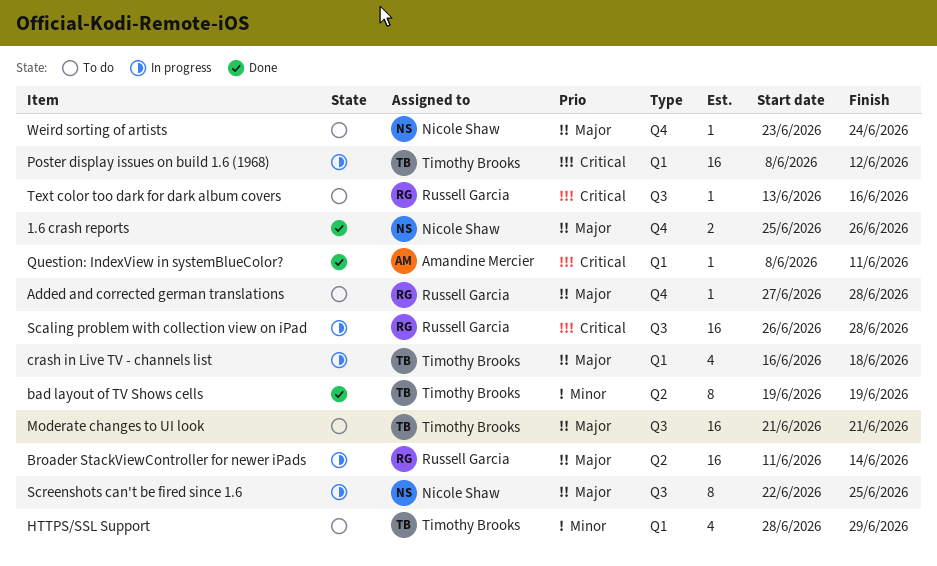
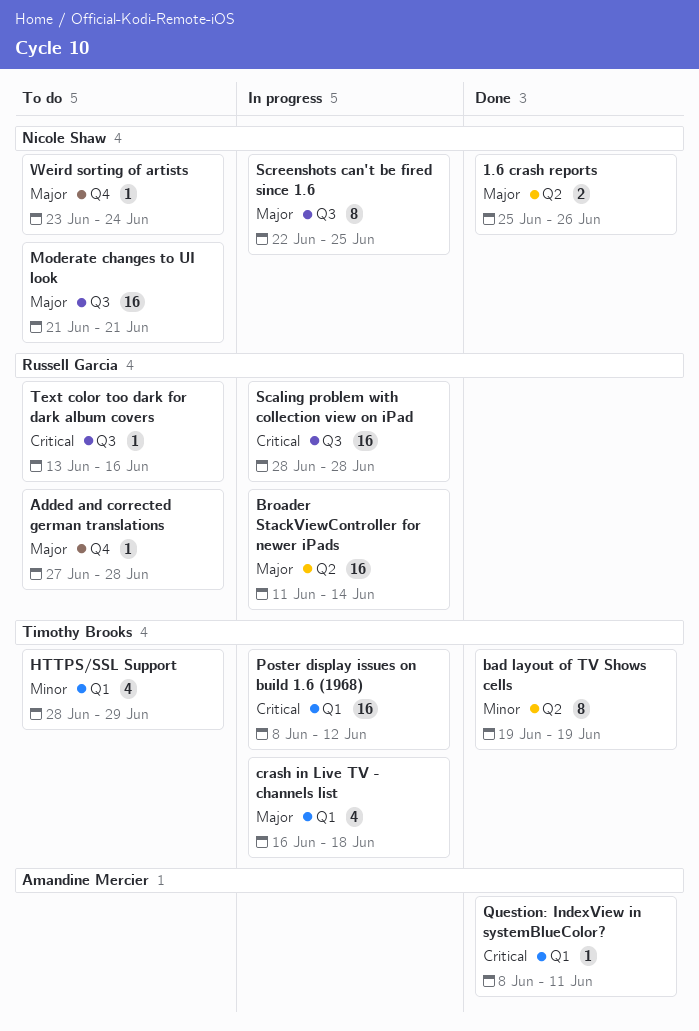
1.6 crash reports, label: Q4 -> Q2
Moderate changes to UI look, owner: Timothy Brooks -> Nicole Shaw
Scaling problem with collection view on iPad, start: Jun 26 -> Jun 28

